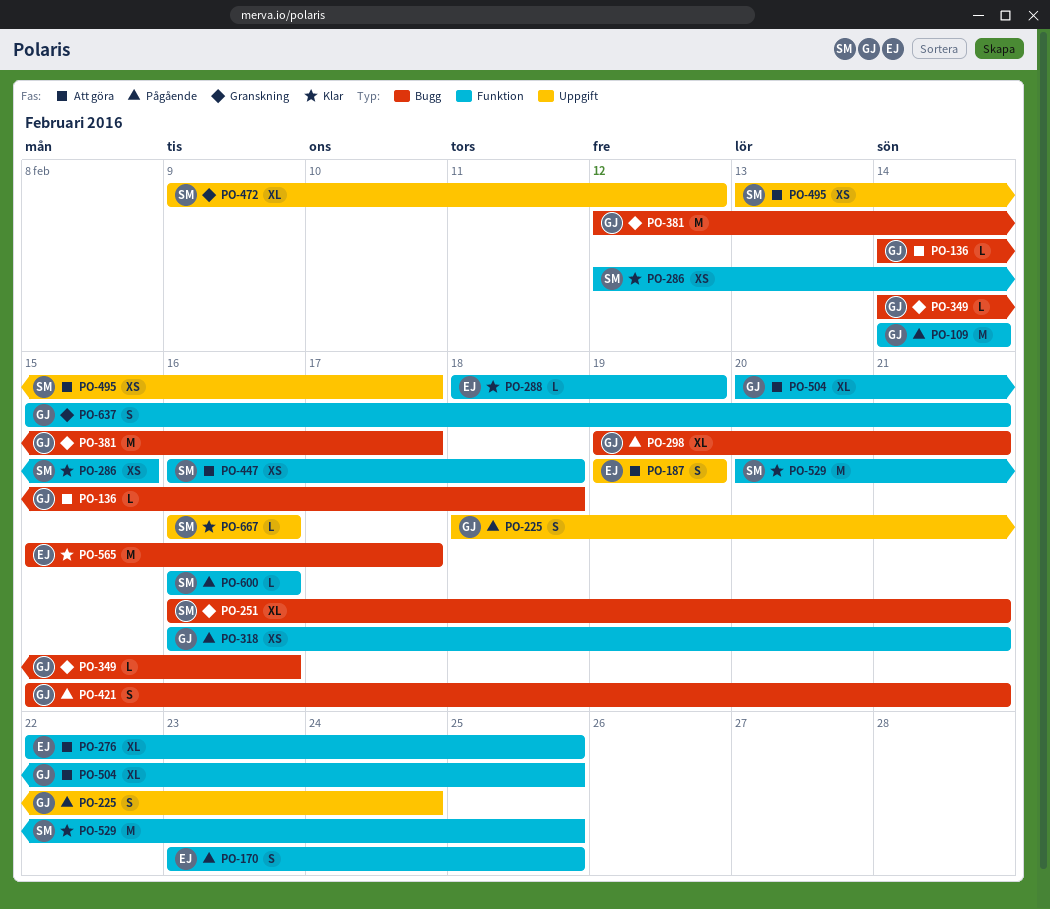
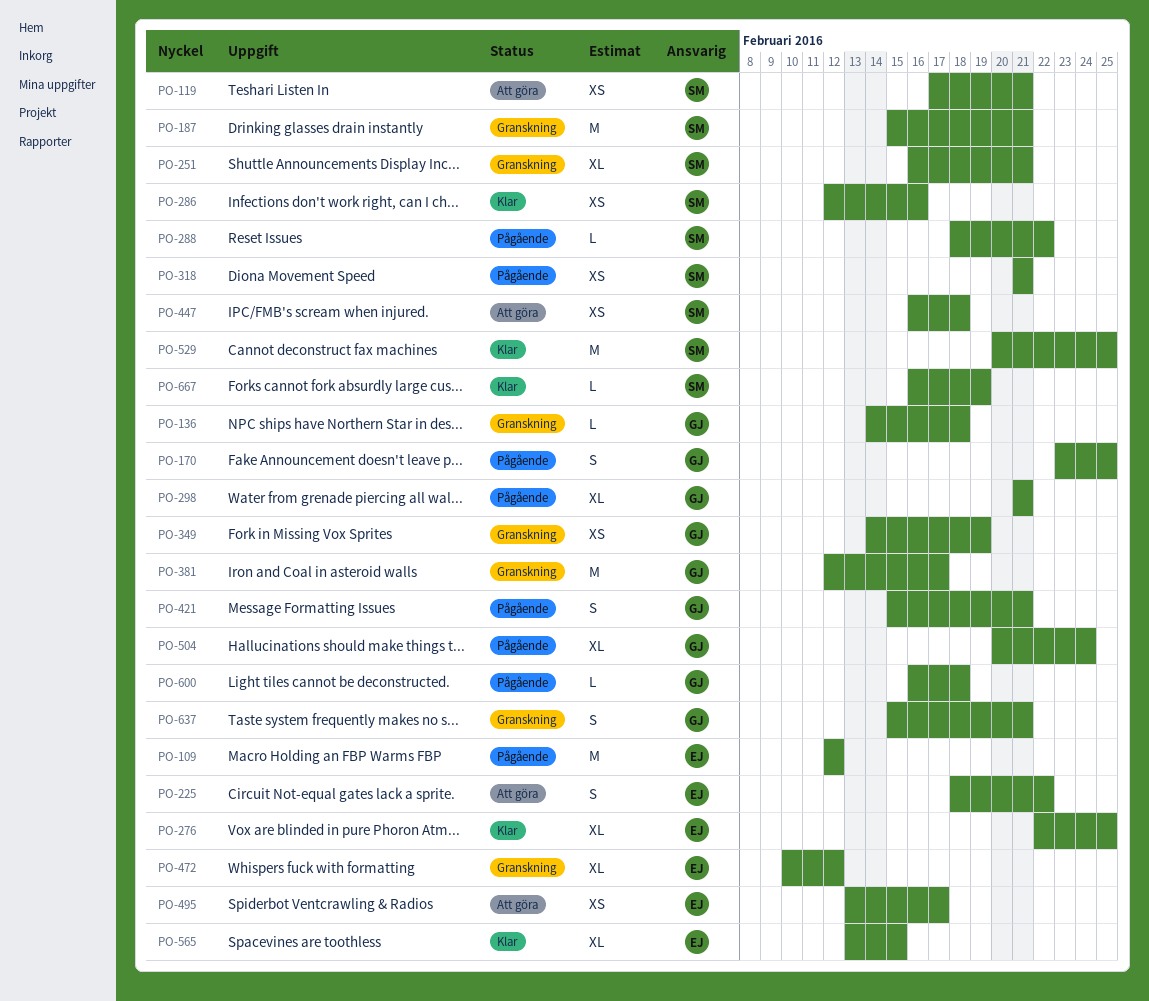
PO-109, owner: GJ -> EJ
PO-109, start: Feb 14 -> Feb 12
PO-109, due: Feb 14 -> Feb 12
PO-119: none -> present
PO-136, status: Att göra -> Granskning
PO-170, owner: EJ -> GJ
PO-187, status: Att göra -> Granskning
PO-187, owner: EJ -> SM
PO-187, estimate: S -> M
PO-187, start: Feb 19 -> Feb 15
PO-187, due: Feb 19 -> Feb 21
PO-225, status: Pågående -> Att göra
PO-225, owner: GJ -> EJ
PO-225, due: Feb 24 -> Feb 22
PO-276, status: Att göra -> Klar
PO-286, due: Feb 15 -> Feb 16
PO-288, status: Klar -> Pågående
PO-288, owner: EJ -> SM
PO-288, due: Feb 19 -> Feb 22
PO-298, start: Feb 19 -> Feb 21
PO-318, owner: GJ -> SM
PO-318, start: Feb 16 -> Feb 21
PO-349, estimate: L -> XS
PO-349, due: Feb 16 -> Feb 19
PO-472, owner: SM -> EJ
PO-472, start: Feb 9 -> Feb 10
PO-495, owner: SM -> EJ
PO-504, status: Att göra -> Pågående
PO-504, due: Feb 25 -> Feb 24
PO-565, estimate: M -> XL
PO-565, start: Feb 15 -> Feb 13
PO-565, due: Feb 17 -> Feb 15
PO-600, owner: SM -> GJ
PO-600, due: Feb 16 -> Feb 18
PO-667, due: Feb 16 -> Feb 19

